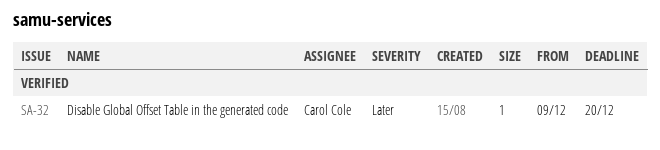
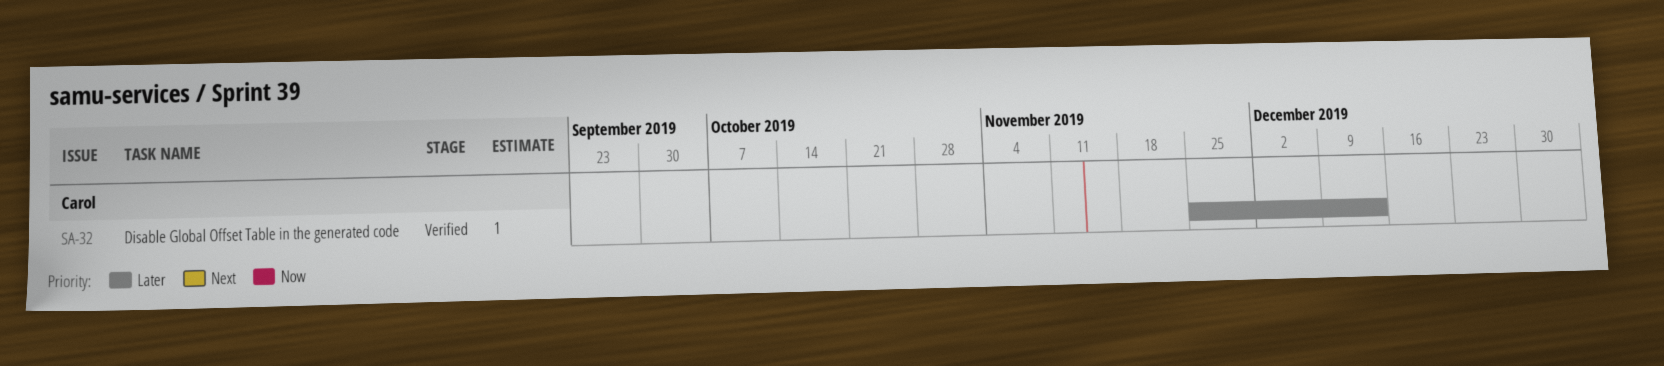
SA-32, start: Dec 9 -> Nov 25
SA-32, due: Dec 20 -> Dec 13

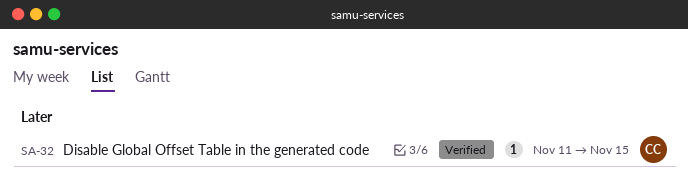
SA-32, start: Nov 25 -> Nov 11
SA-32, due: Dec 13 -> Nov 15

